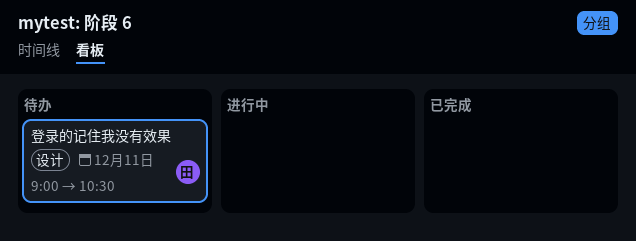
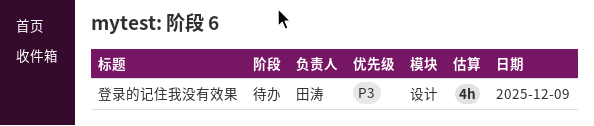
登录的记住我没有效果, day: Dec 11 -> Dec 9

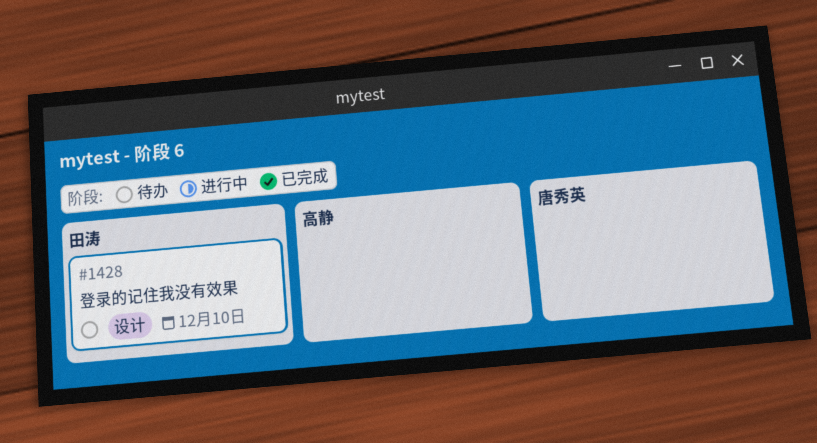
登录的记住我没有效果, day: Dec 9 -> Dec 10

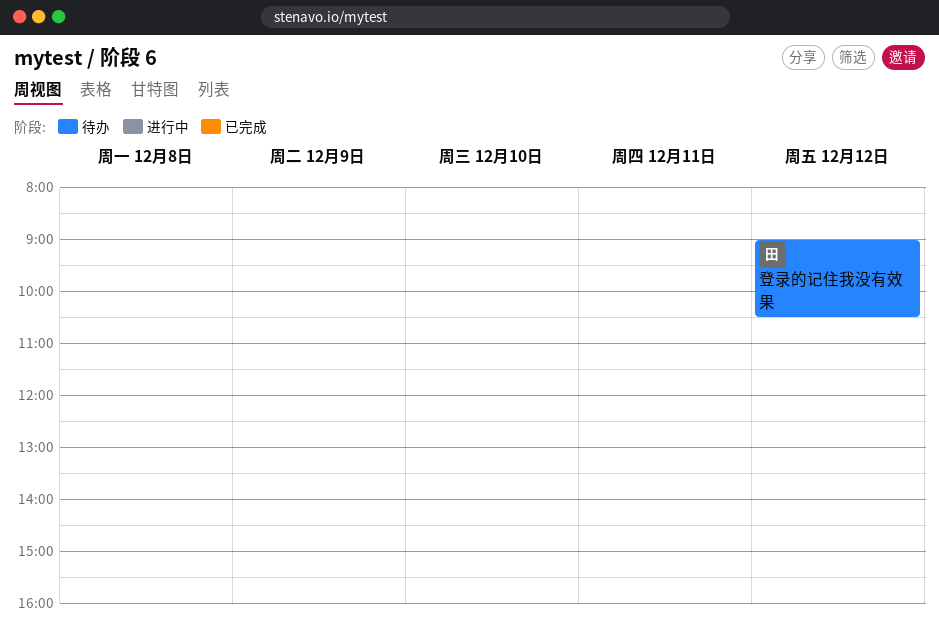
登录的记住我没有效果, day: Dec 10 -> Dec 12

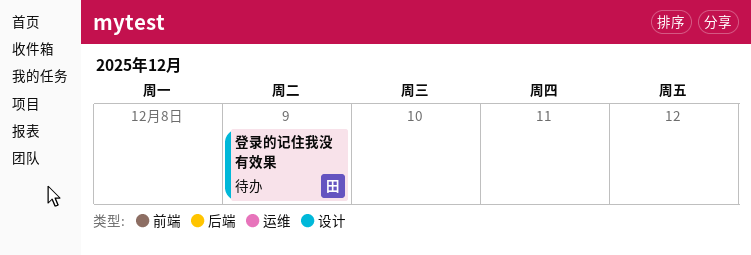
登录的记住我没有效果, day: Dec 12 -> Dec 9

